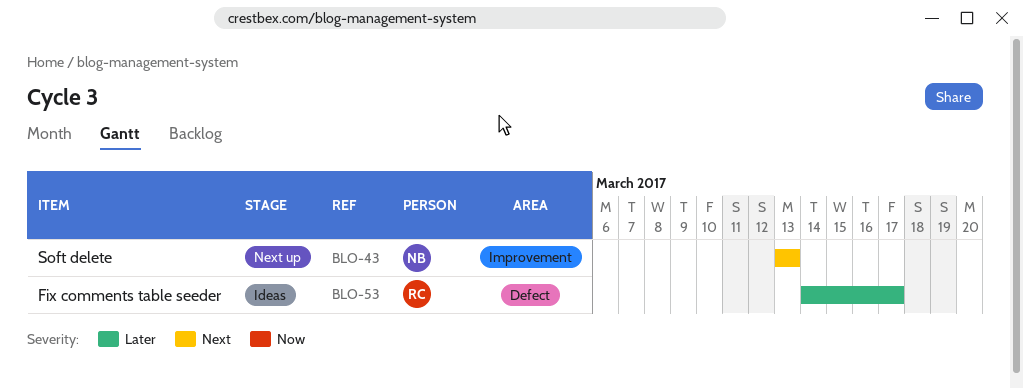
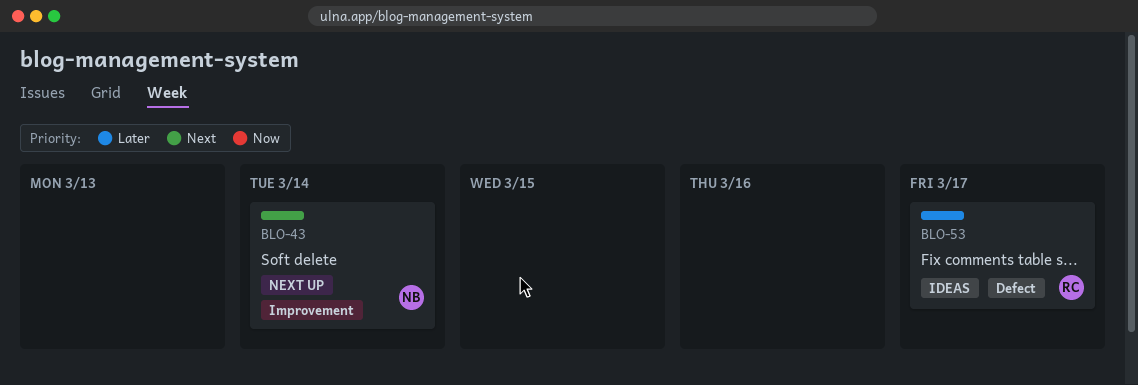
BLO-43, due: Mar 13 -> Mar 14

